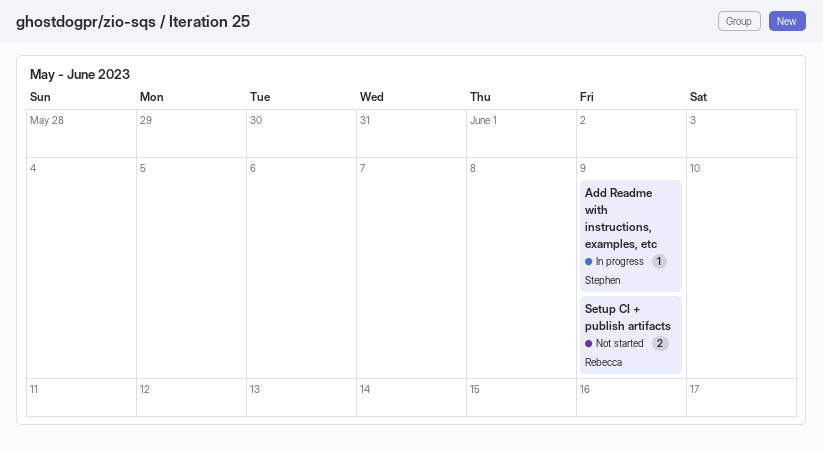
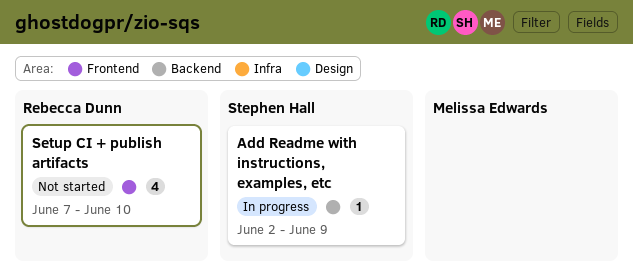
Setup CI + publish artifacts, estimate: 2 -> 4
Setup CI + publish artifacts, due: Jun 9 -> Jun 10

